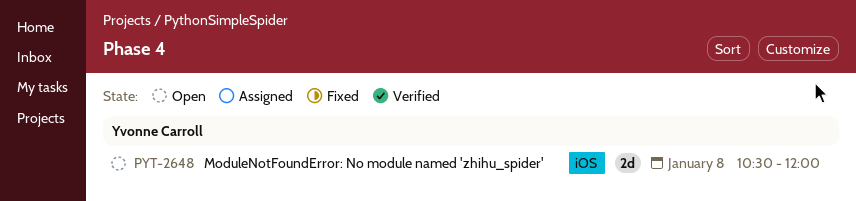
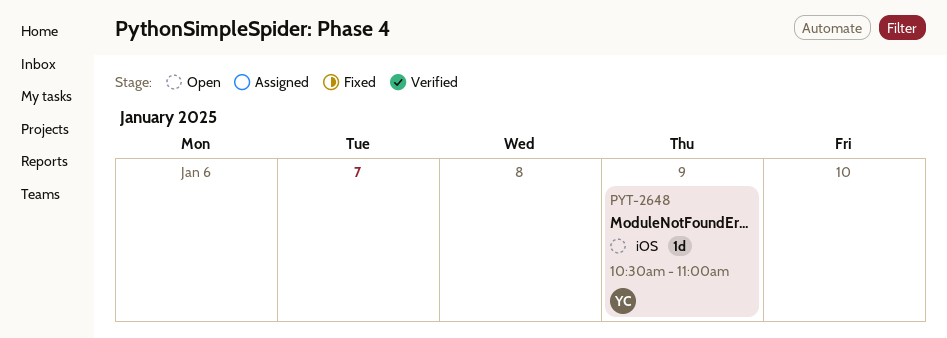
PYT-2648, estimate: 2d -> 1d
PYT-2648, day: Jan 8 -> Jan 9
PYT-2648, ends: 12:00 -> 11:00

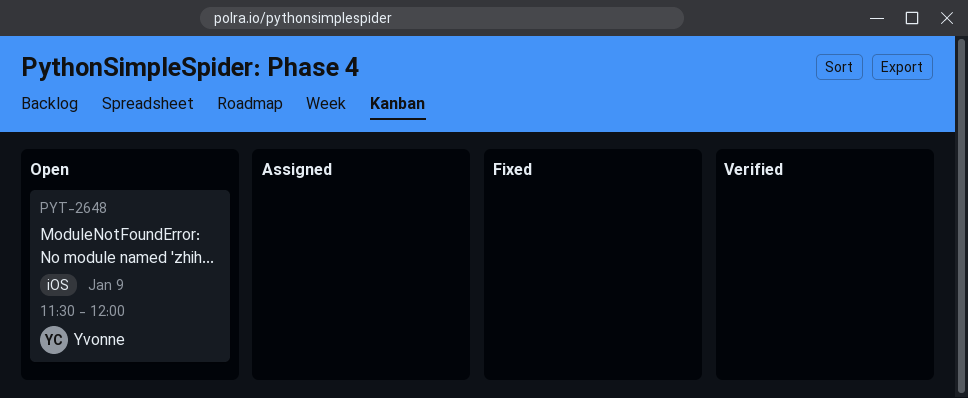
PYT-2648, begins: 10:30 -> 11:30
PYT-2648, ends: 11:00 -> 12:00

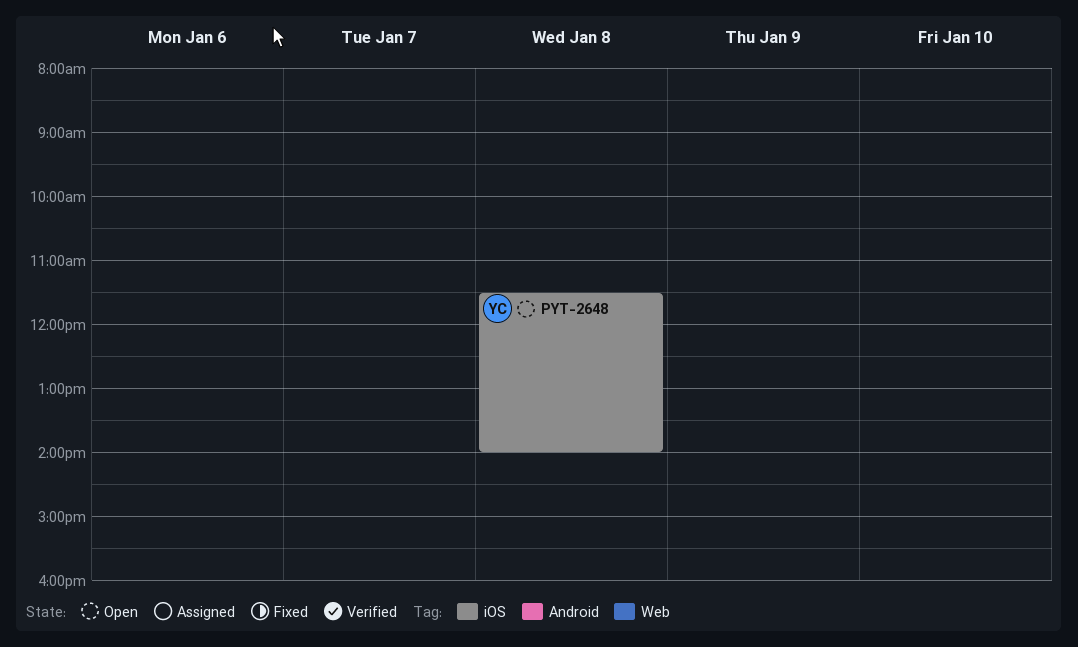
PYT-2648, day: Jan 9 -> Jan 8
PYT-2648, ends: 12:00 -> 14:00

